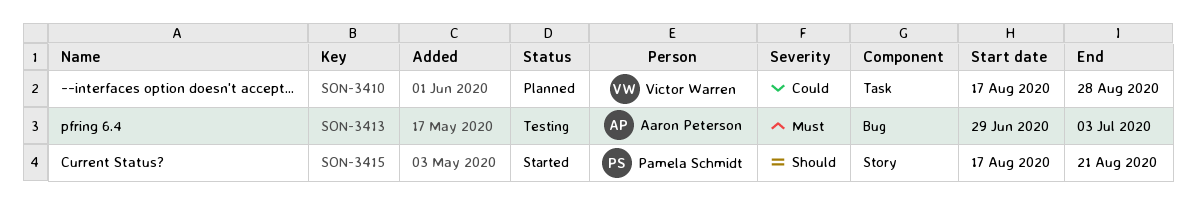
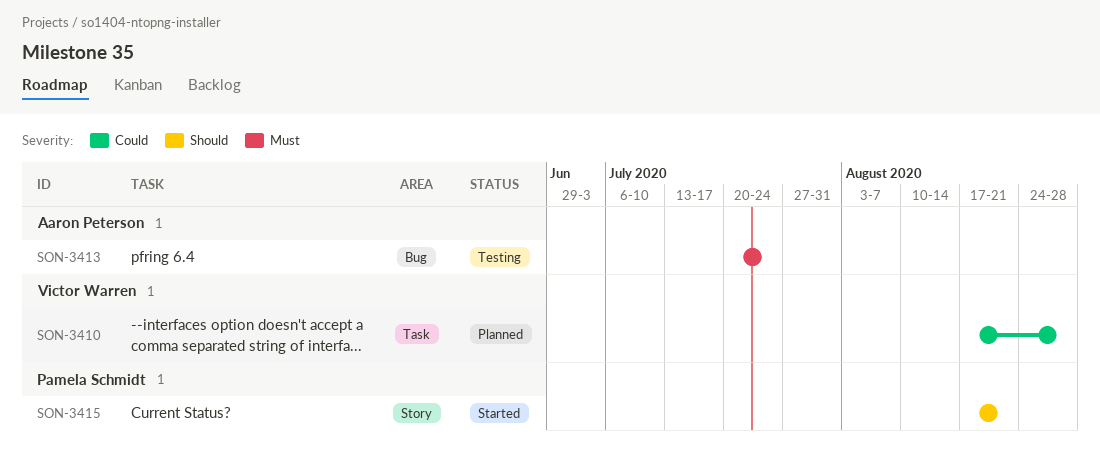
SON-3413, start: Jun 29 -> Jul 20
SON-3413, due: Jul 3 -> Jul 24

